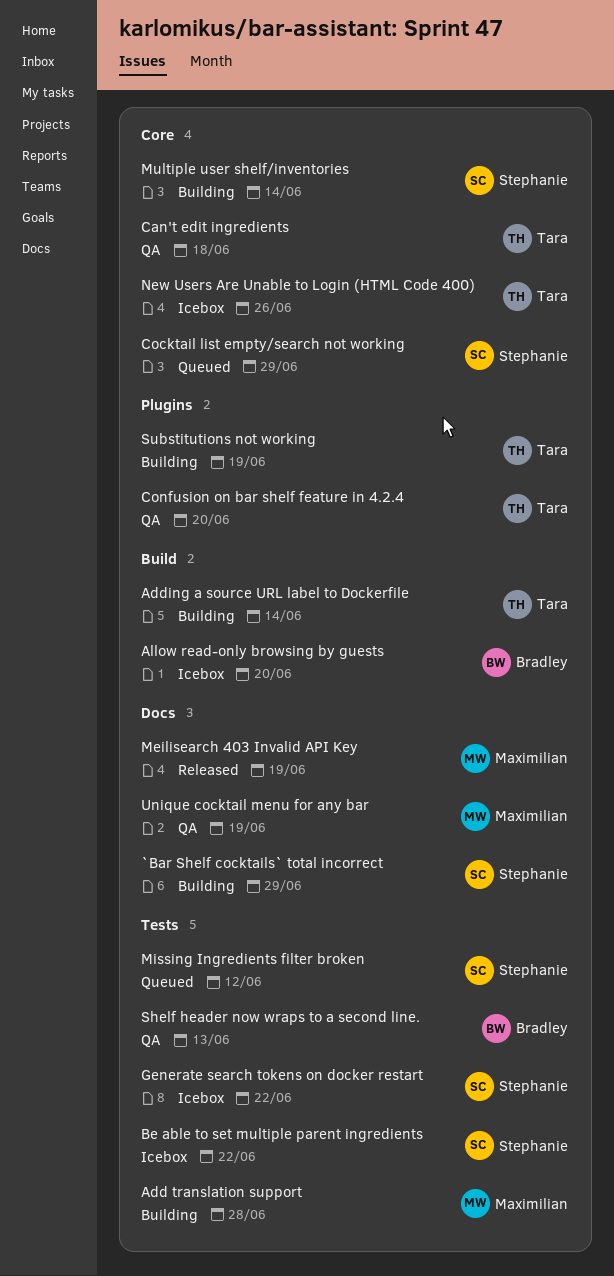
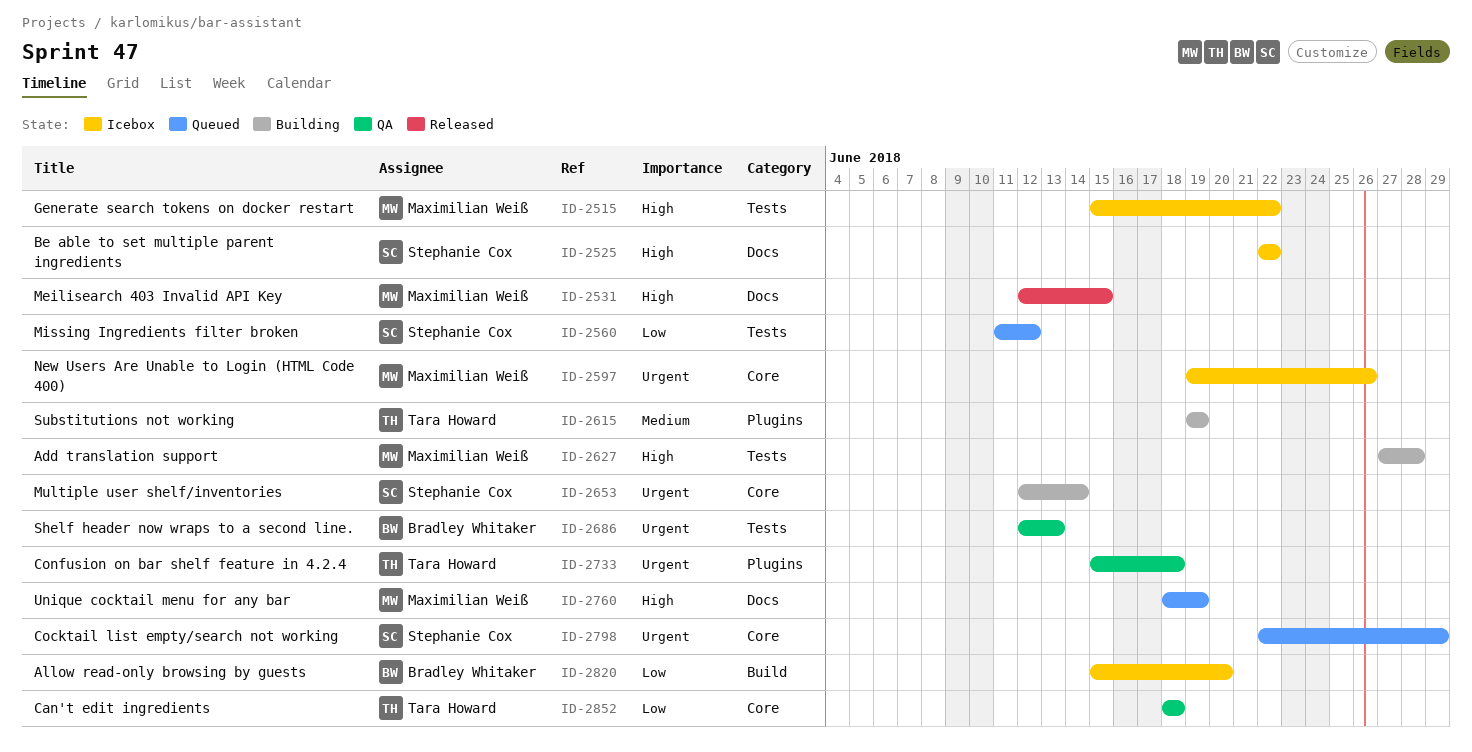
`Bar Shelf cocktails` total incorrect: present -> none
Adding a source URL label to Dockerfile: present -> none
Be able to set multiple parent ingredients, label: Tests -> Docs
Confusion on bar shelf feature in 4.2.4, due: Jun 20 -> Jun 18
Generate search tokens on docker restart, owner: Stephanie Cox -> Maximilian Weiß
Meilisearch 403 Invalid API Key, due: Jun 19 -> Jun 15
New Users Are Unable to Login (HTML Code 400), owner: Tara Howard -> Maximilian Weiß
Unique cocktail menu for any bar, status: QA -> Queued

